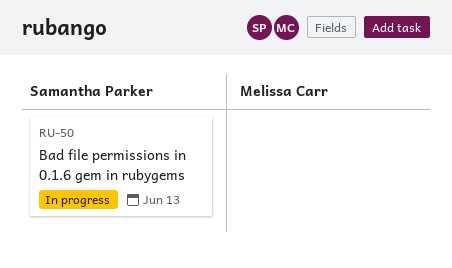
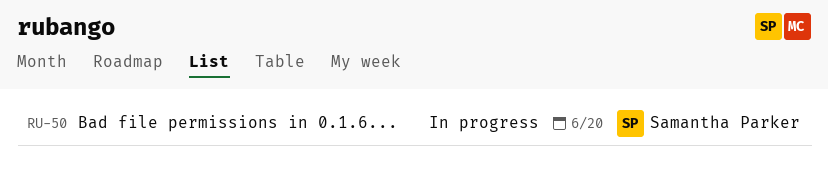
RU-50, due: Jun 13 -> Jun 20

